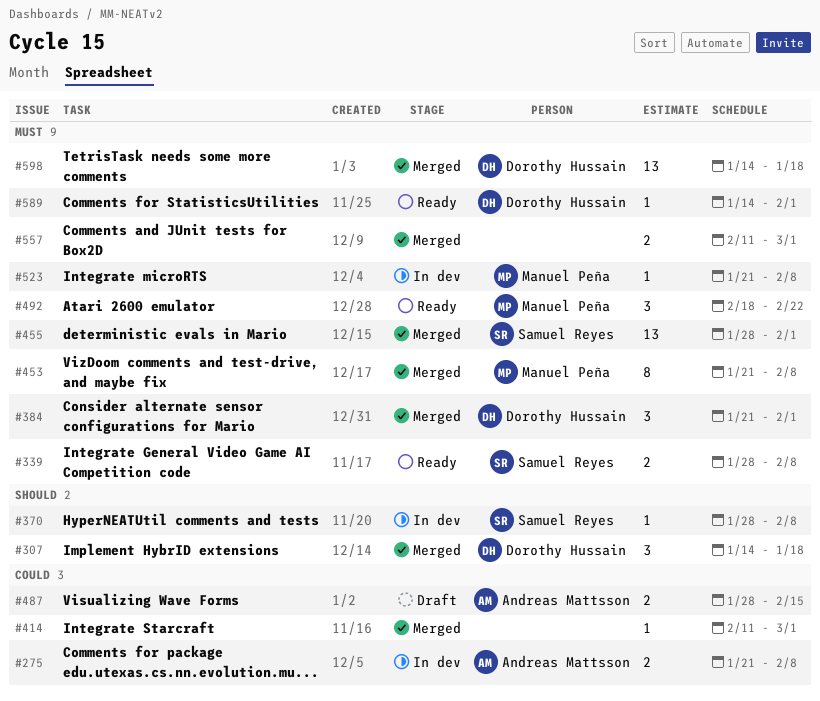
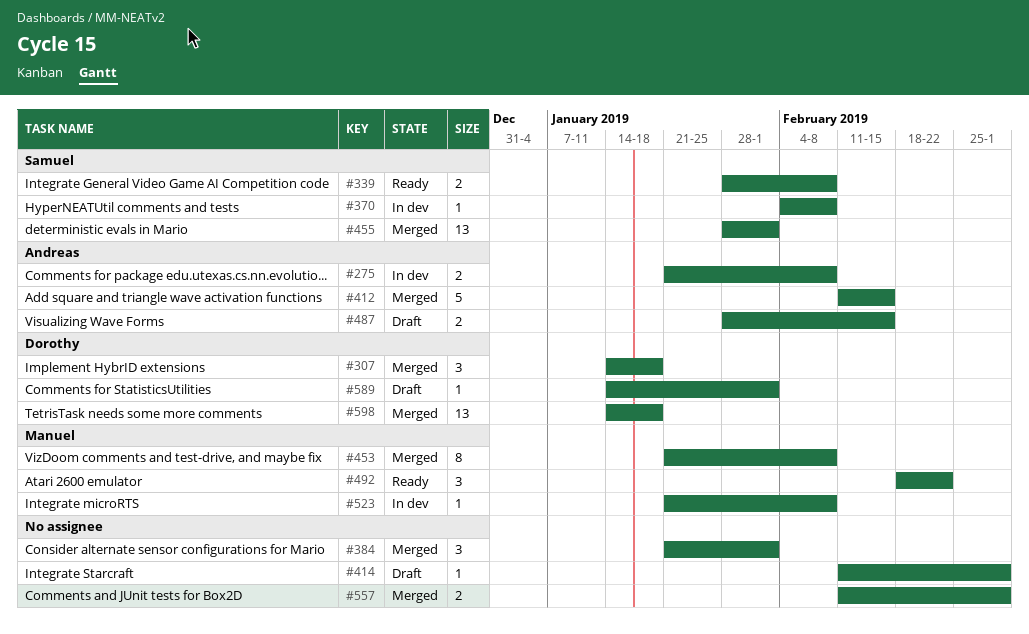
#370, start: Jan 28 -> Feb 4
#384, owner: Dorothy Hussain -> none
#412: none -> present
#414, status: Merged -> Draft
#589, status: Ready -> Draft

